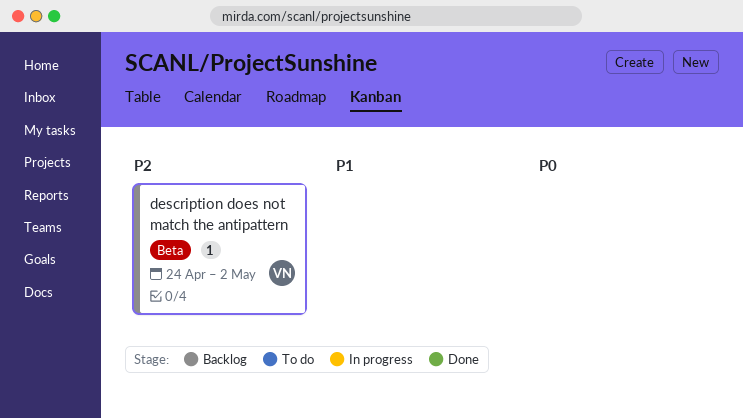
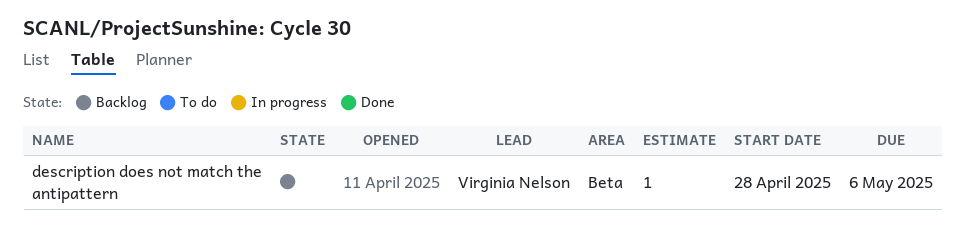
description does not match the antipattern, start: Apr 24 -> Apr 28
description does not match the antipattern, due: May 2 -> May 6

